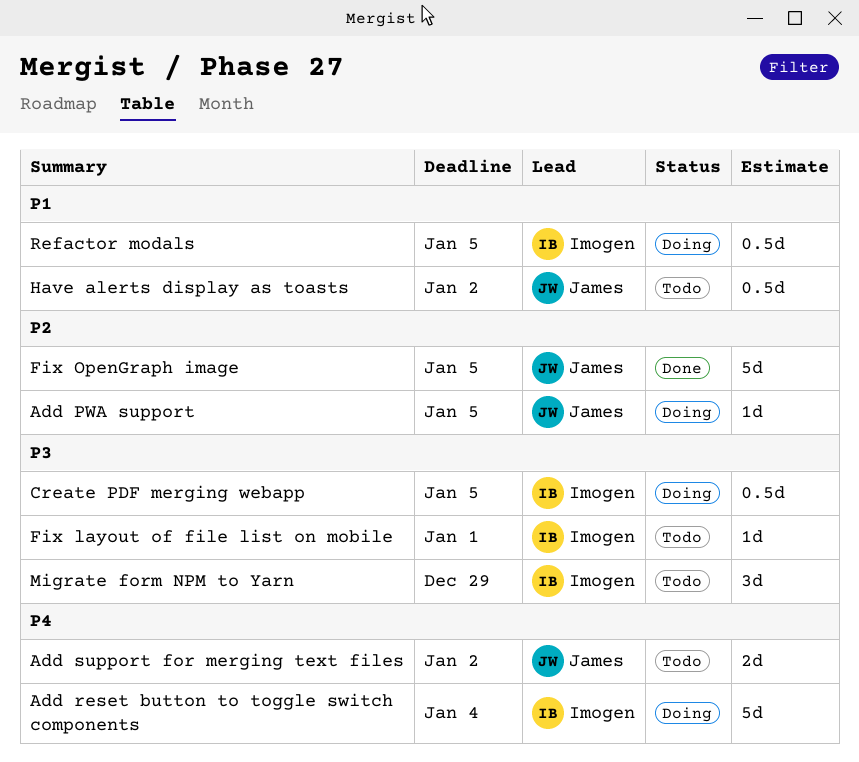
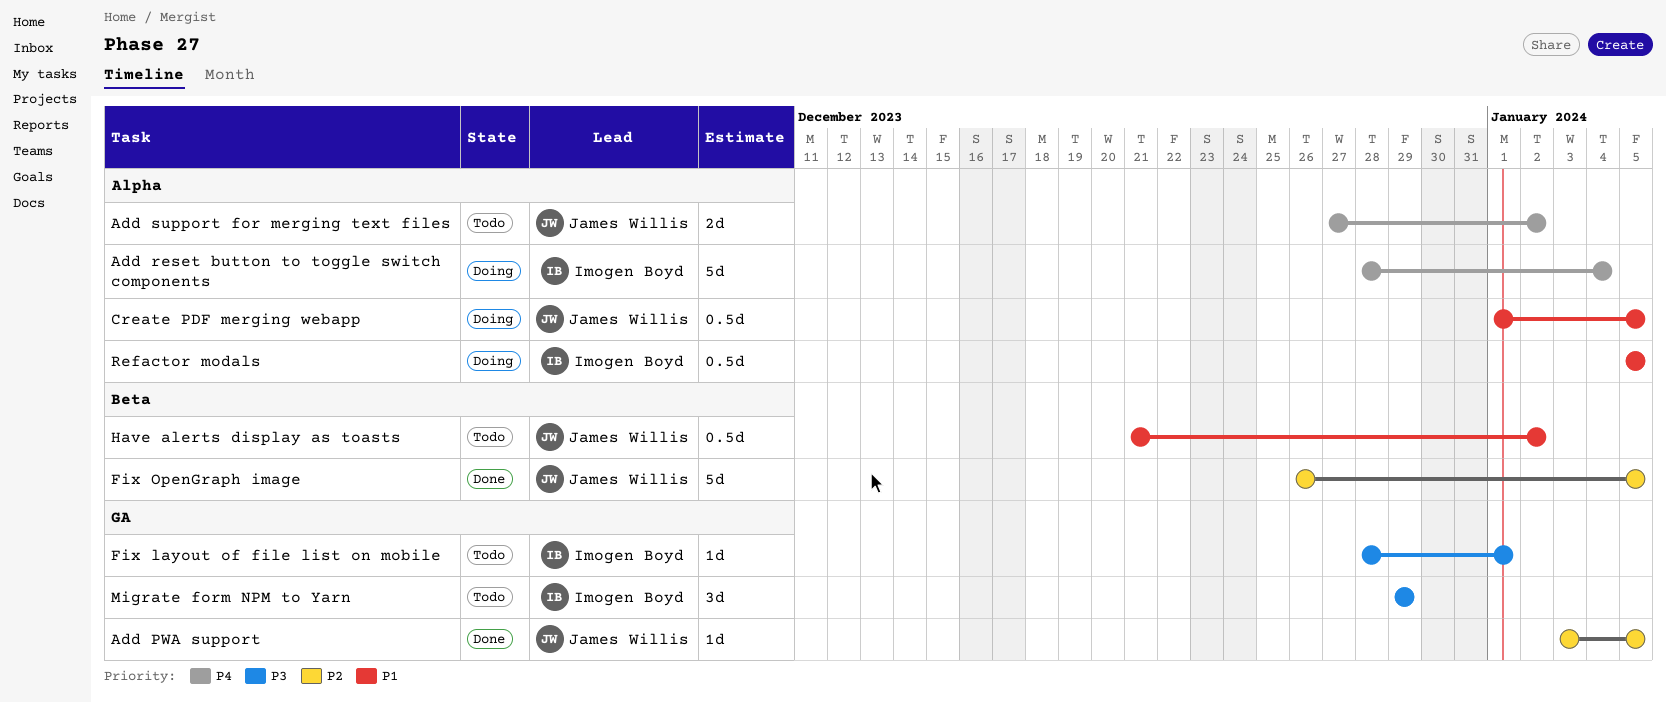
Add PWA support, status: Doing -> Done
Create PDF merging webapp, owner: Imogen Boyd -> James Willis
Create PDF merging webapp, priority: P3 -> P1

